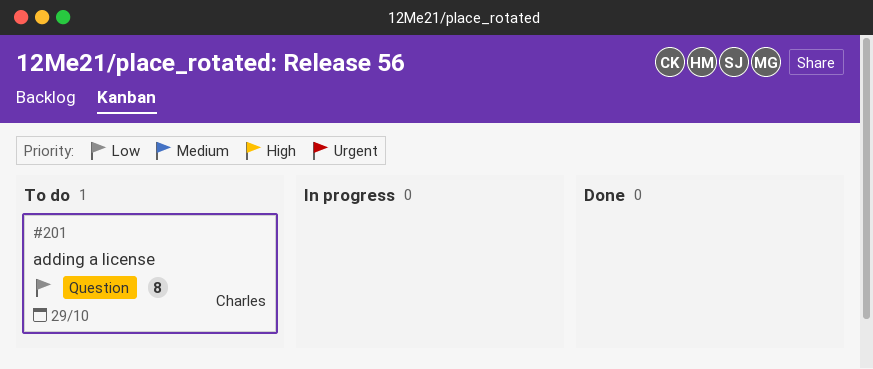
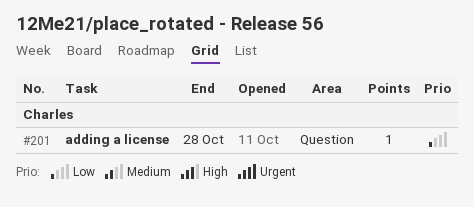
#201, estimate: 8 -> 1
#201, due: Oct 29 -> Oct 28

